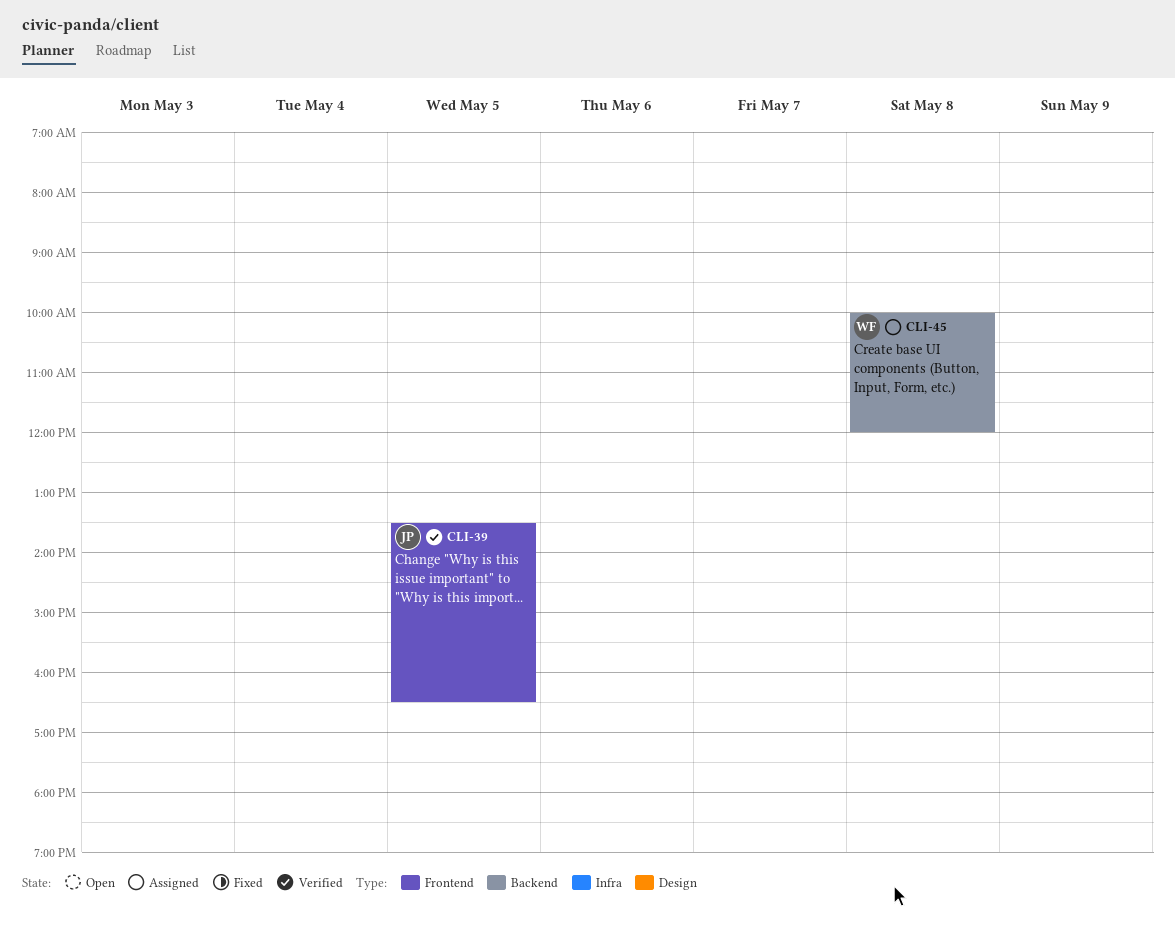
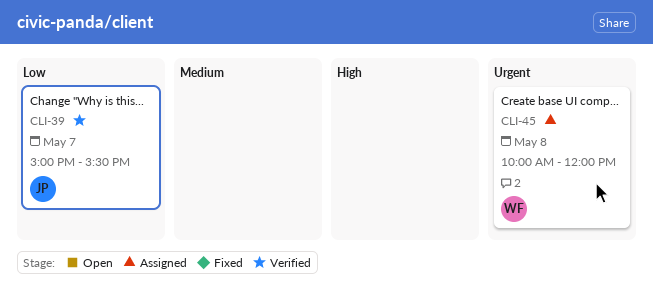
CLI-39, day: May 5 -> May 7
CLI-39, begins: 13:30 -> 15:00
CLI-39, ends: 16:30 -> 15:30

